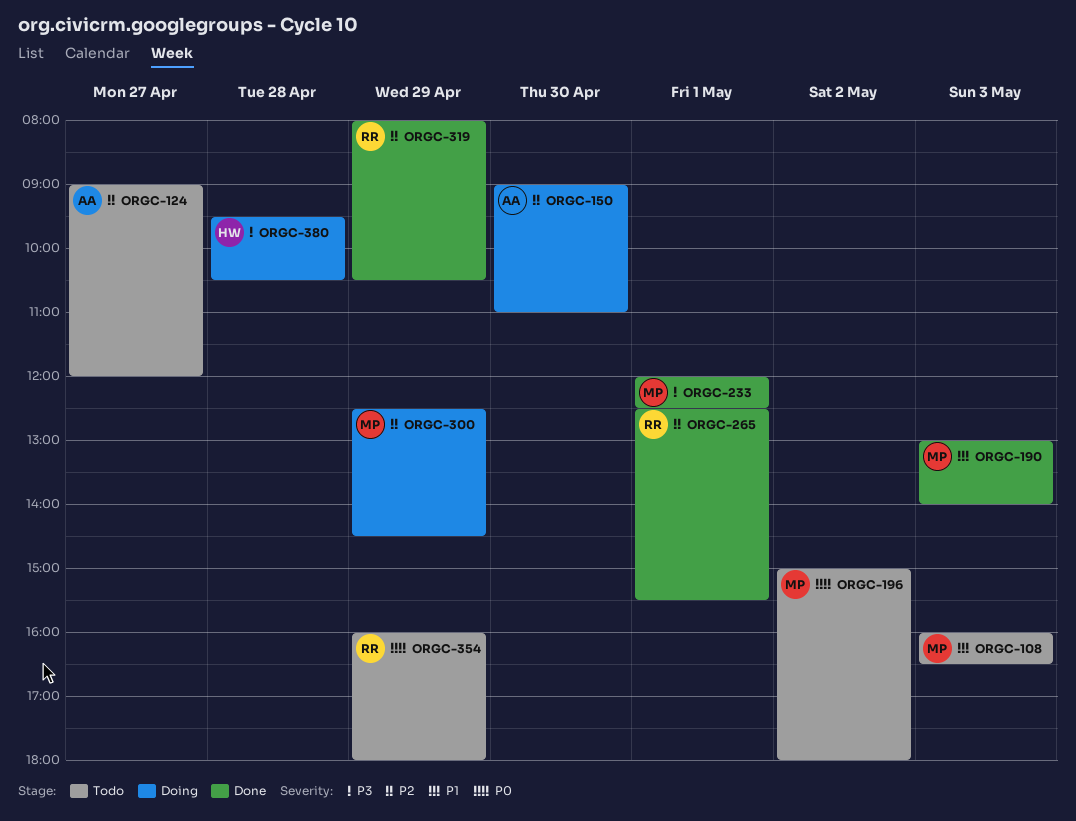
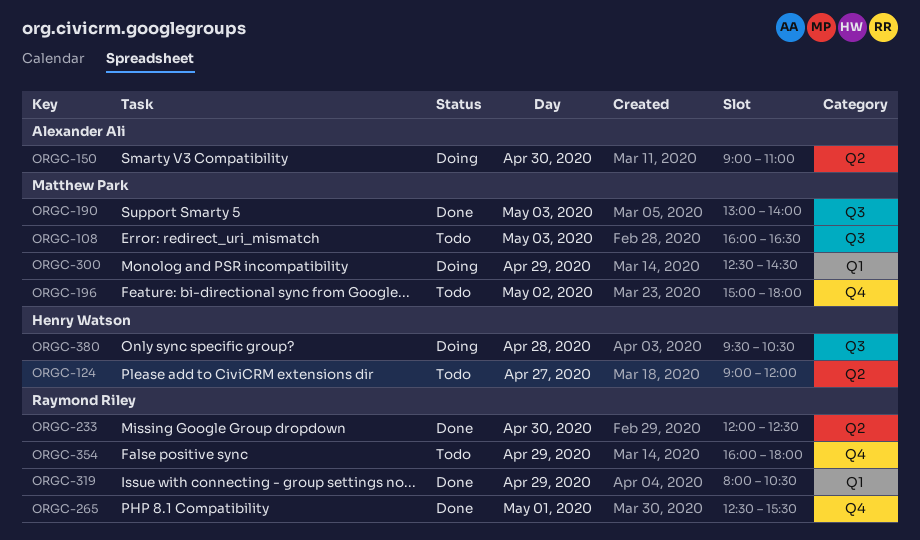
ORGC-124, owner: Alexander Ali -> Henry Watson
ORGC-233, owner: Matthew Park -> Raymond Riley
ORGC-233, day: May 1 -> Apr 30

